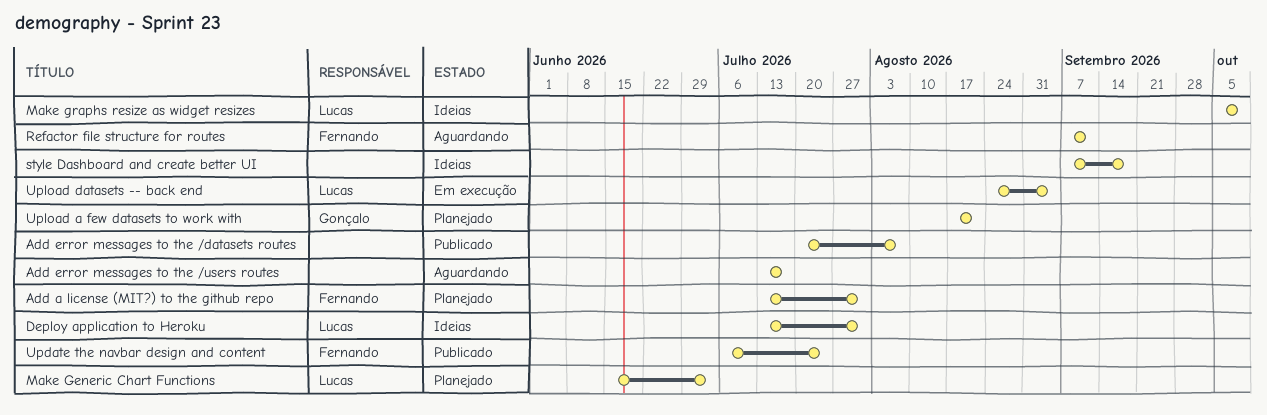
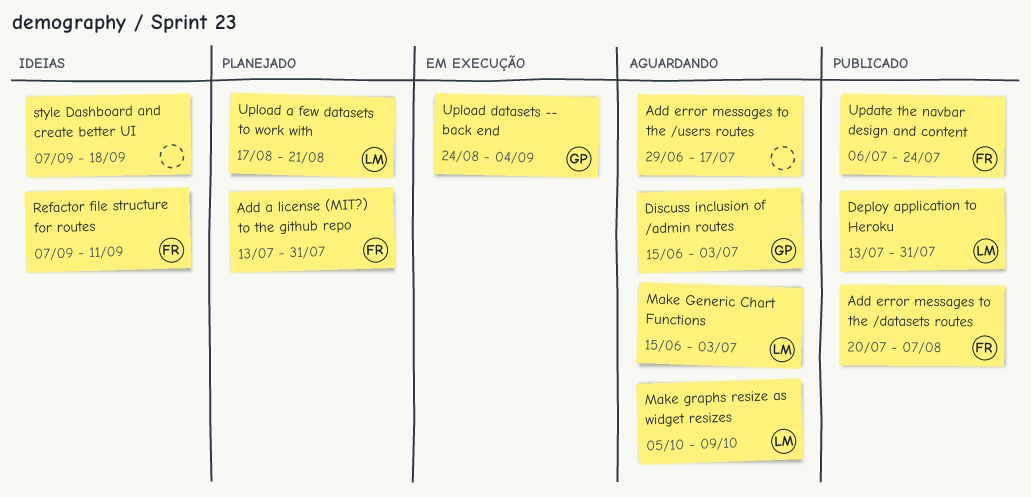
Add error messages to the /datasets routes, owner: none -> Fernando
Add error messages to the /users routes, start: Jul 13 -> Jun 29
Deploy application to Heroku, status: Ideias -> Publicado
Discuss inclusion of /admin routes: none -> present
Make Generic Chart Functions, status: Planejado -> Aguardando
Make graphs resize as widget resizes, status: Ideias -> Aguardando
Refactor file structure for routes, status: Aguardando -> Ideias
Upload a few datasets to work with, owner: Gonçalo -> Lucas
Upload datasets -- back end, owner: Lucas -> Gonçalo

